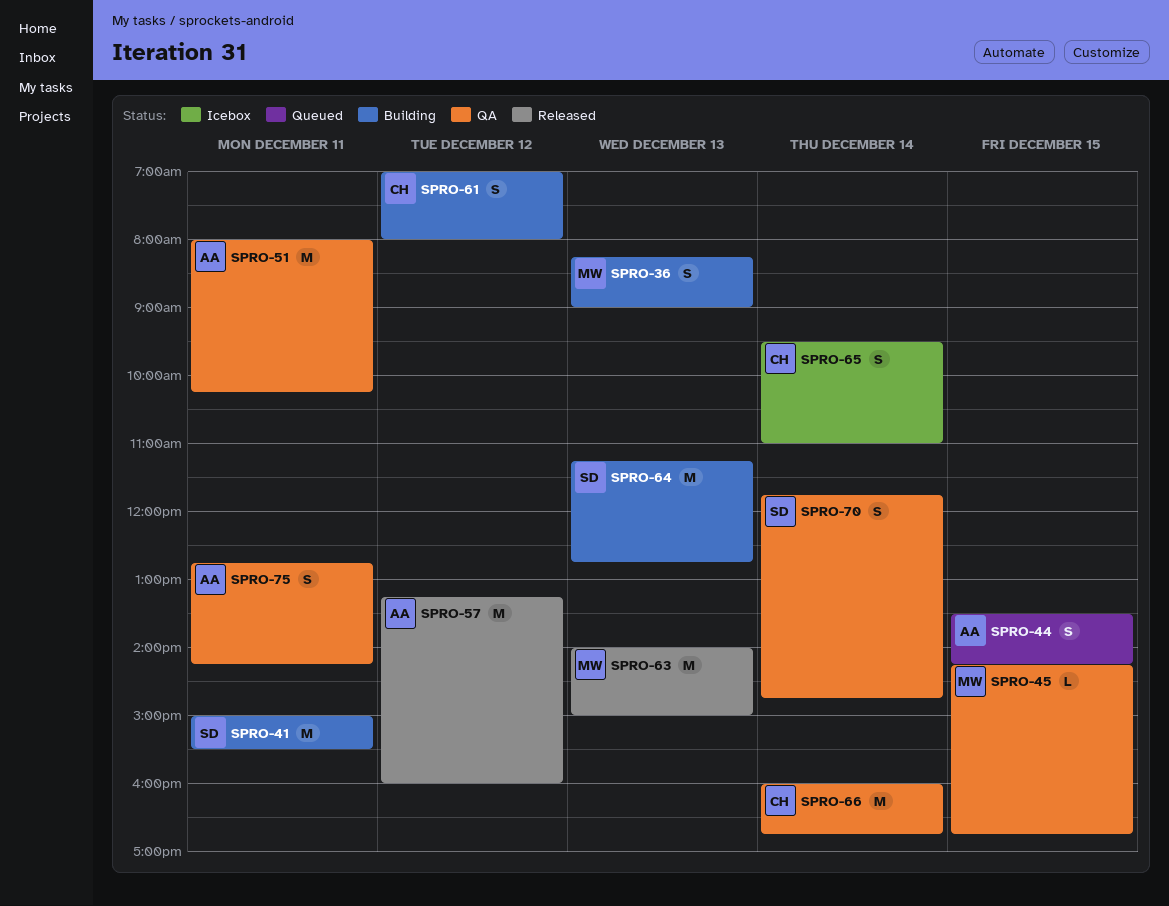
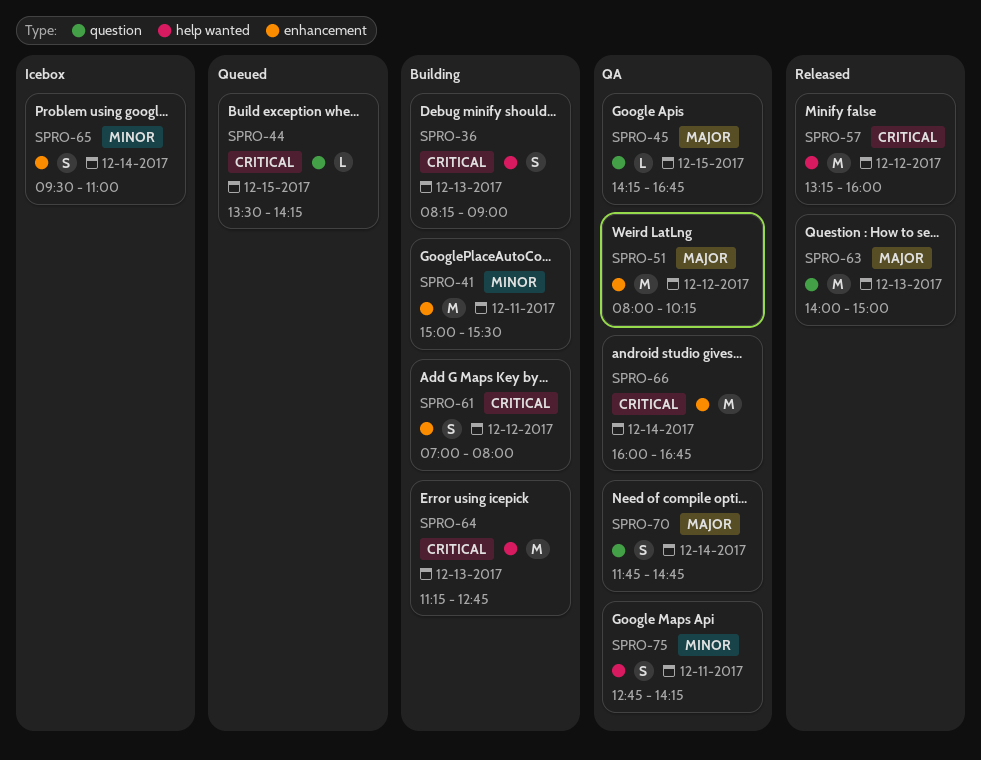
SPRO-44, estimate: S -> L
SPRO-51, day: Dec 11 -> Dec 12

